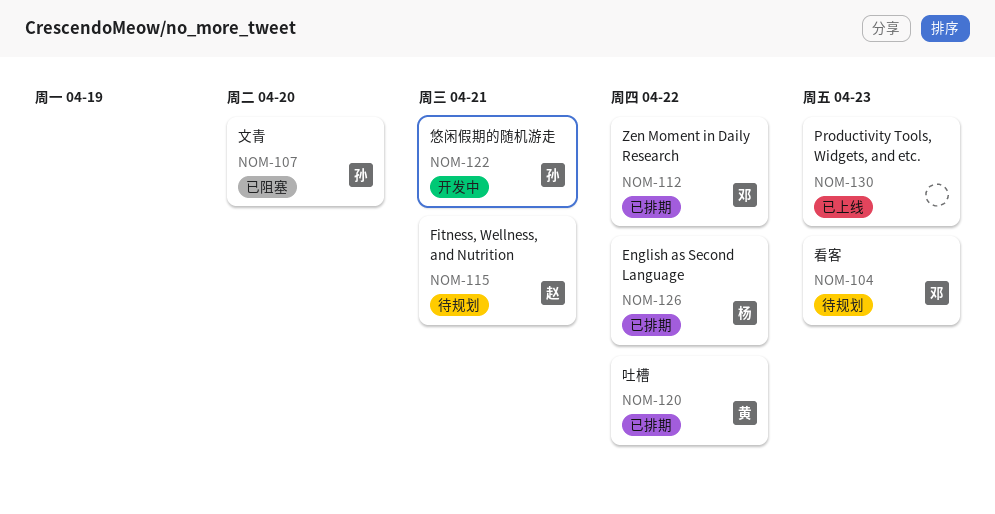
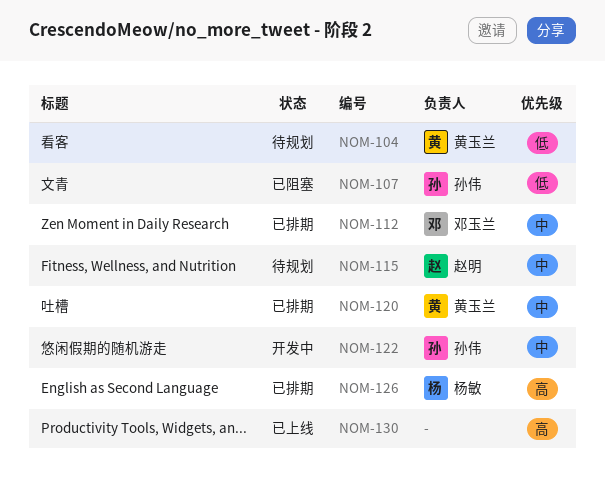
NOM-104, owner: 邓玉兰 -> 黄玉兰

